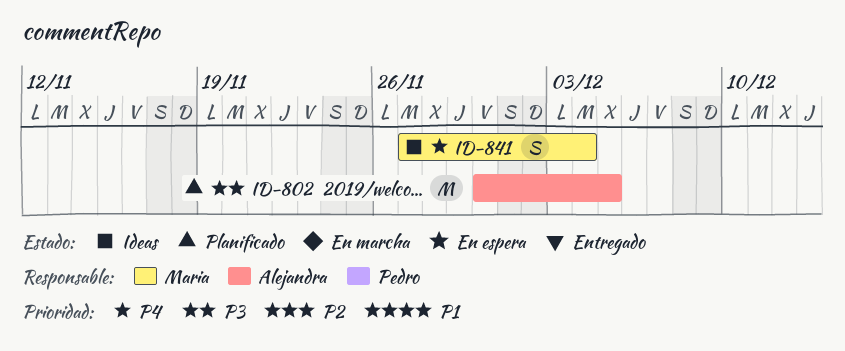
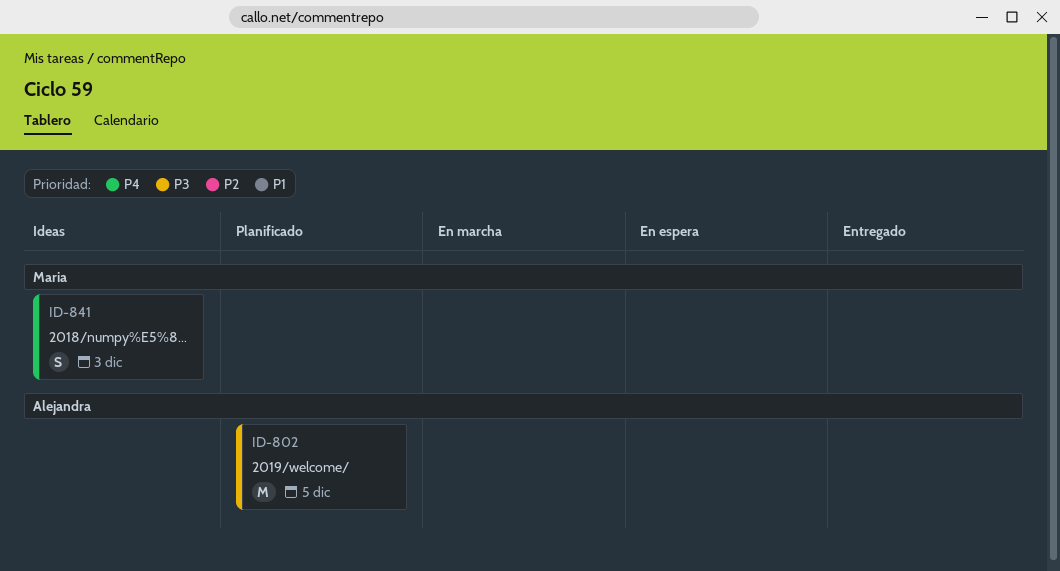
ID-841, due: Dec 4 -> Dec 3

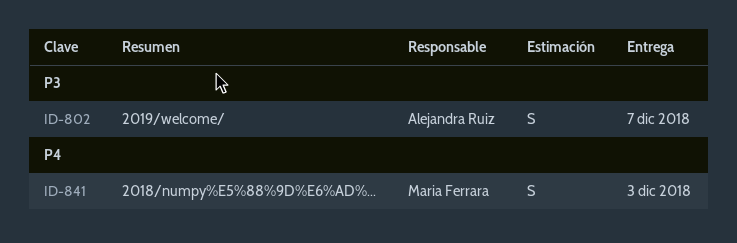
ID-802, estimate: M -> S
ID-802, due: Dec 5 -> Dec 7

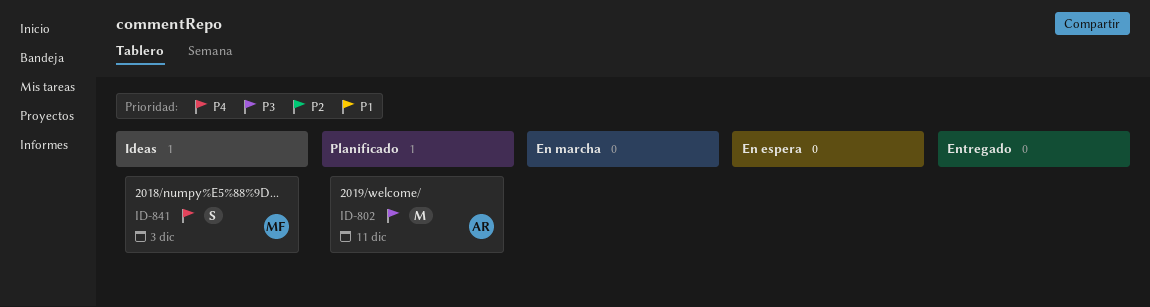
ID-802, estimate: S -> M
ID-802, due: Dec 7 -> Dec 11

